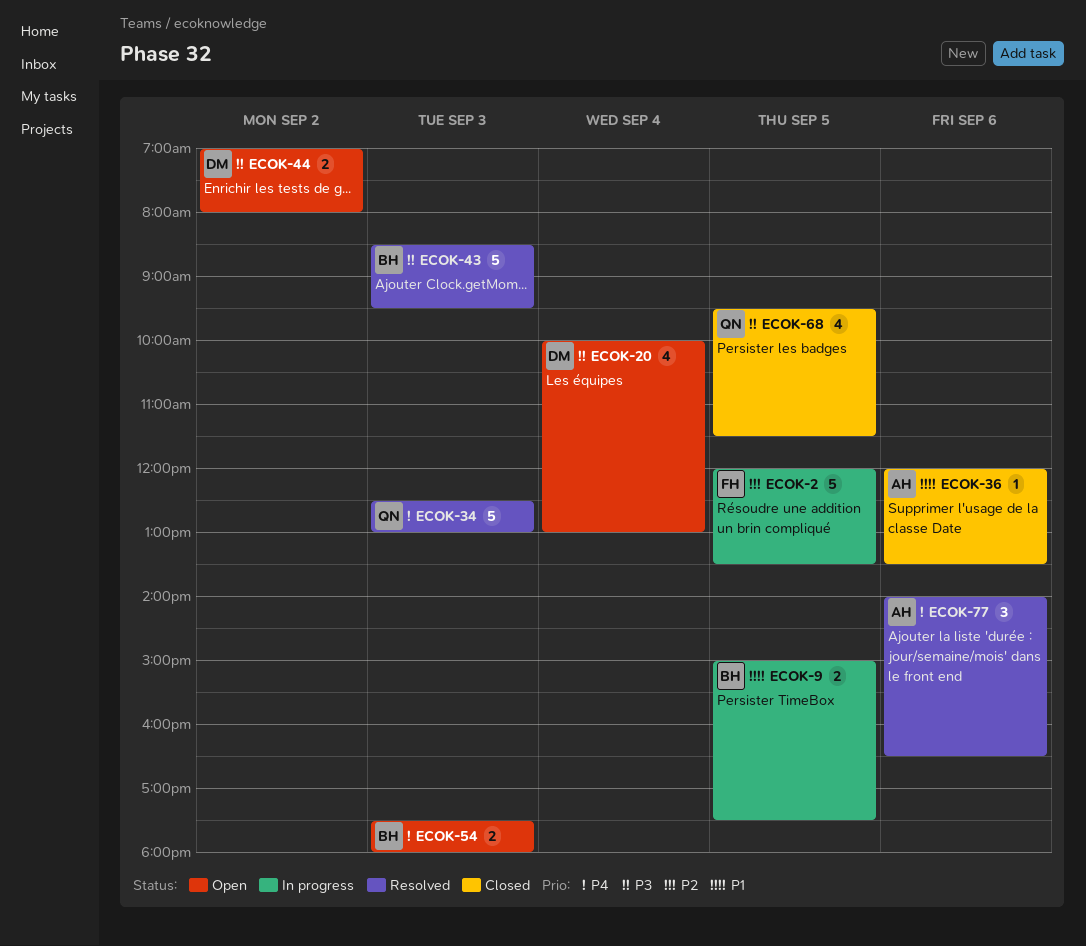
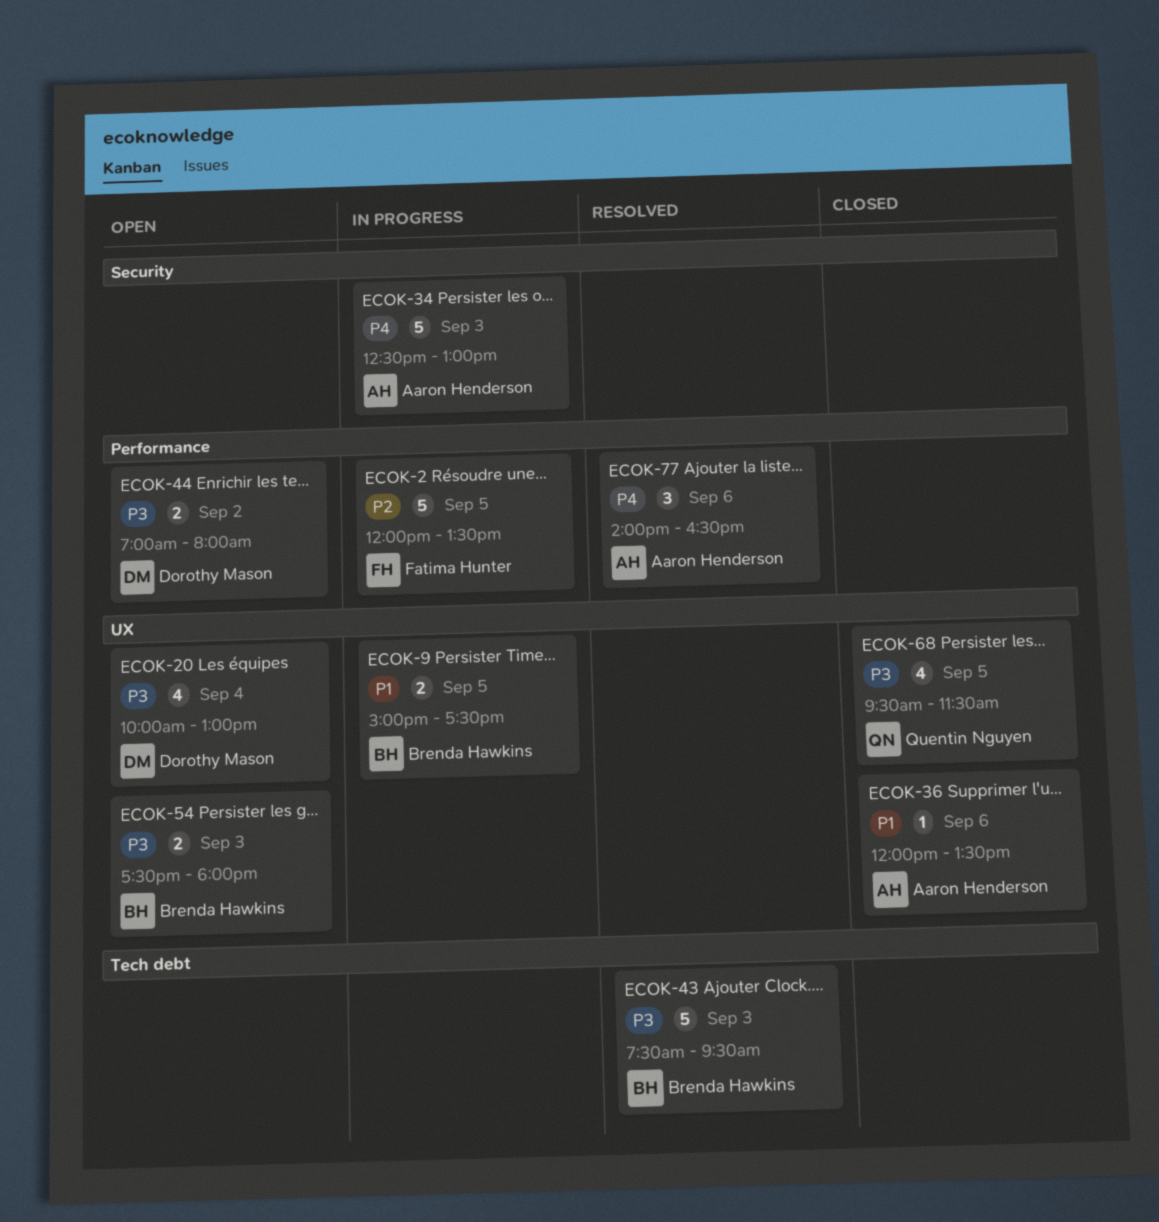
ECOK-34, status: Resolved -> In progress
ECOK-34, owner: Quentin Nguyen -> Aaron Henderson
ECOK-43, begins: 08:30 -> 07:30
ECOK-54, priority: P4 -> P3

